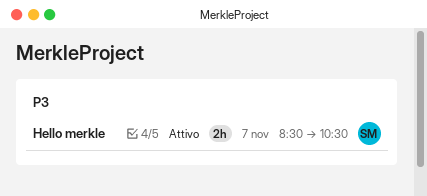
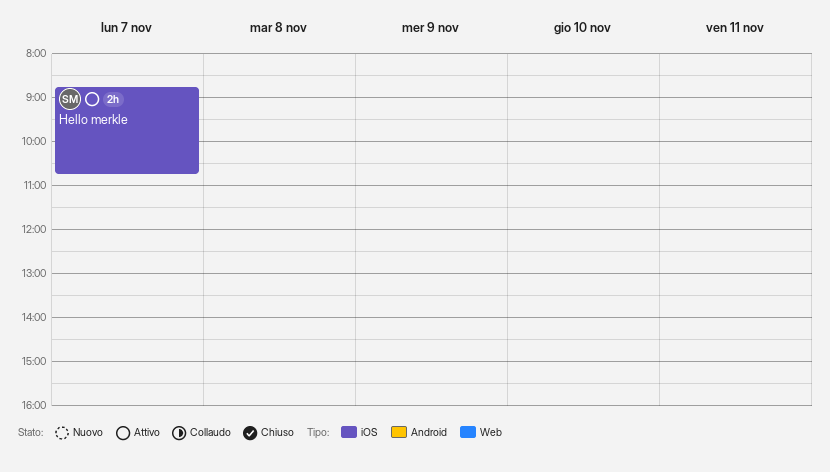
Hello merkle, begins: 08:30 -> 08:45
Hello merkle, ends: 10:30 -> 10:45

